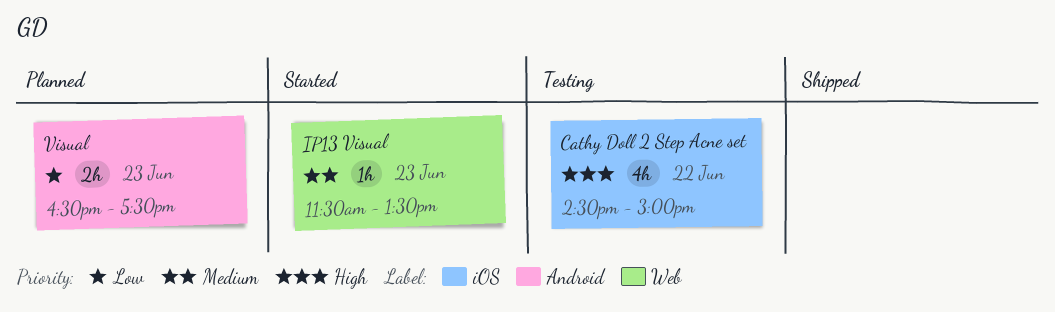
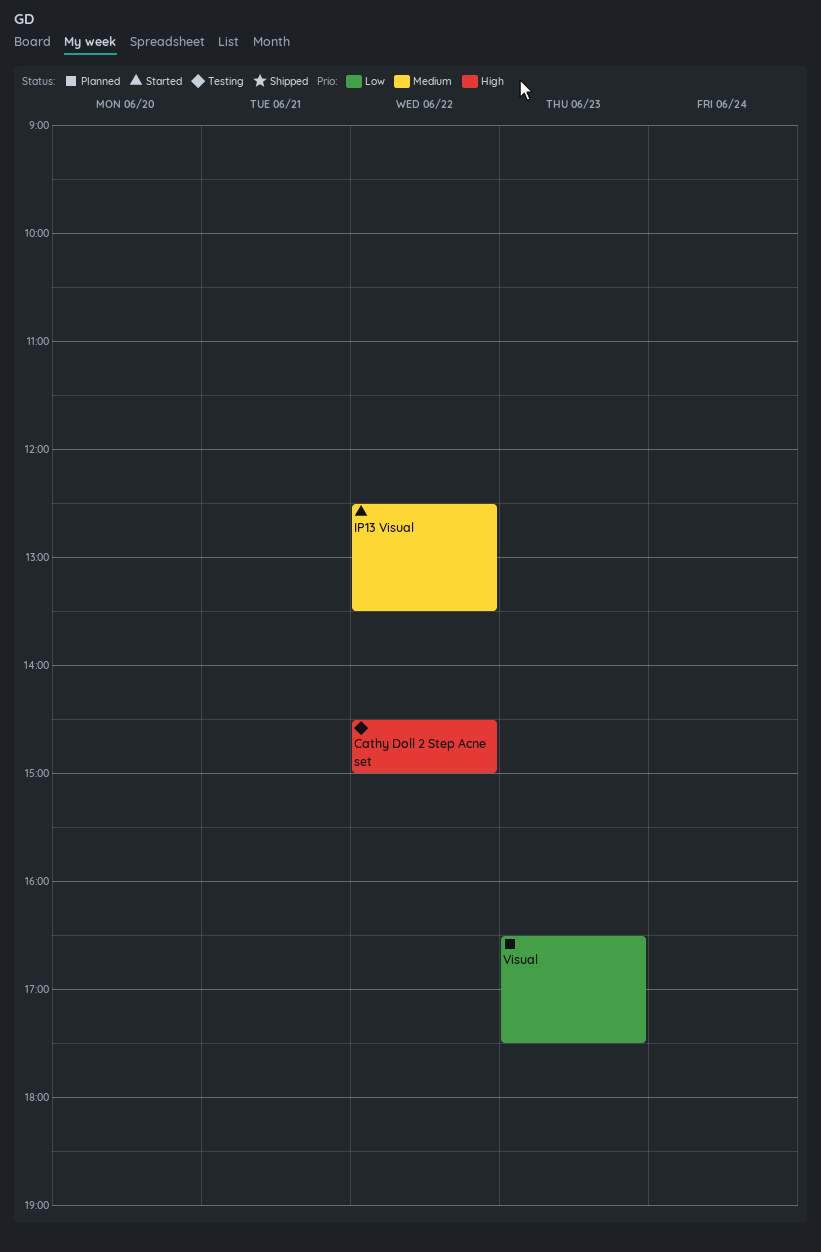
IP13 Visual, day: Jun 23 -> Jun 22
IP13 Visual, begins: 11:30 -> 12:30

